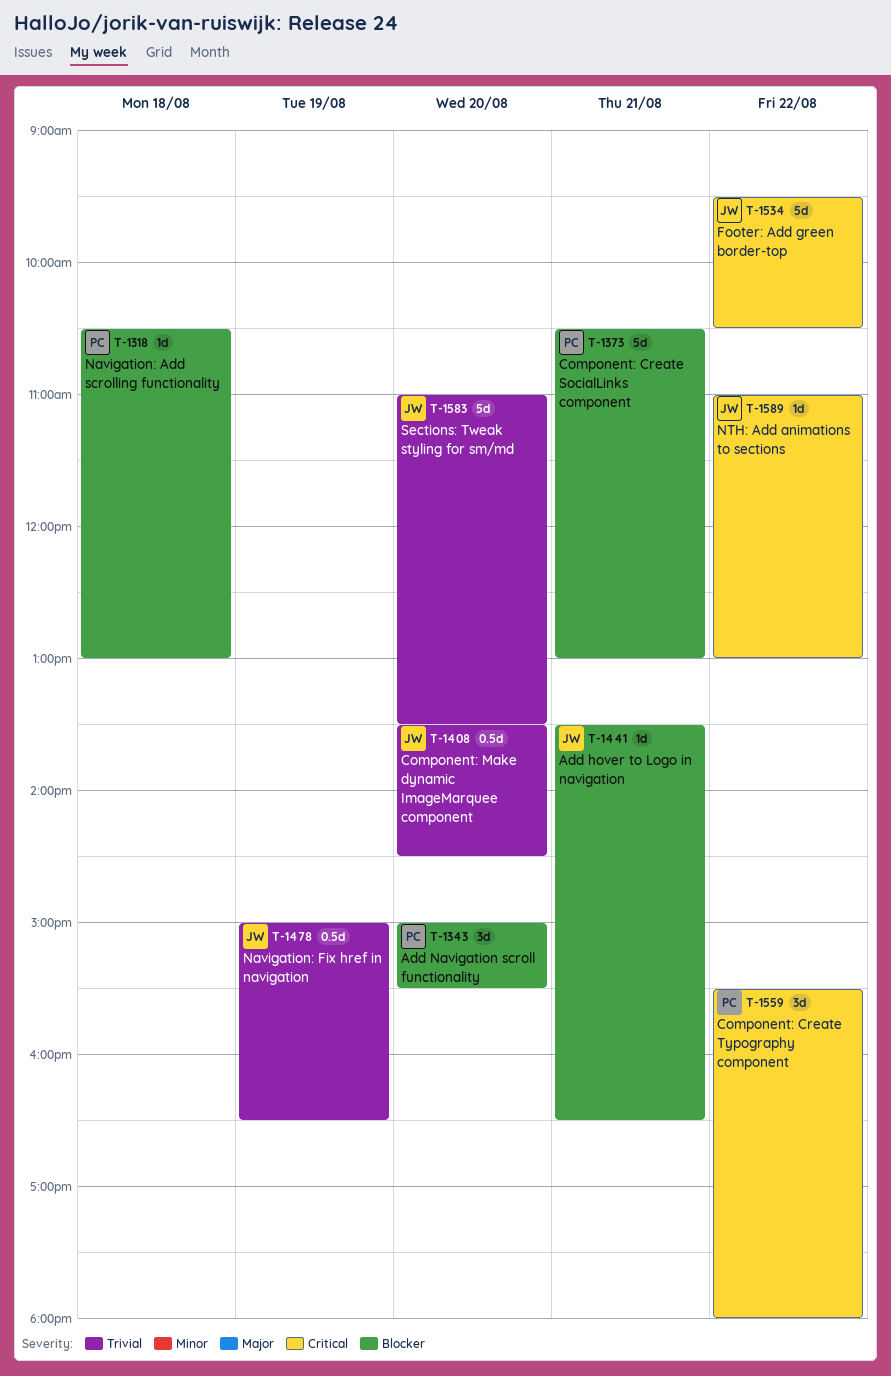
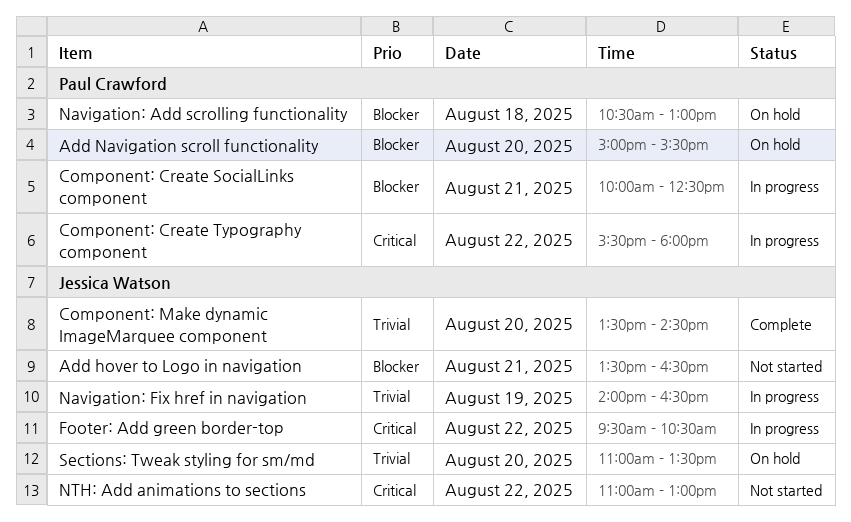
Component: Create SocialLinks component, begins: 10:30 -> 10:00
Component: Create SocialLinks component, ends: 13:00 -> 12:30
Navigation: Fix href in navigation, begins: 15:00 -> 14:00

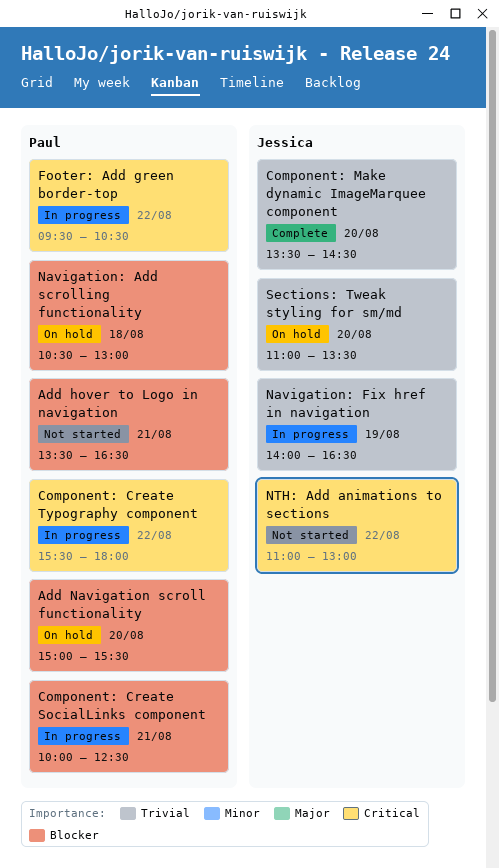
Add hover to Logo in navigation, owner: Jessica Watson -> Paul Crawford
Footer: Add green border-top, owner: Jessica Watson -> Paul Crawford

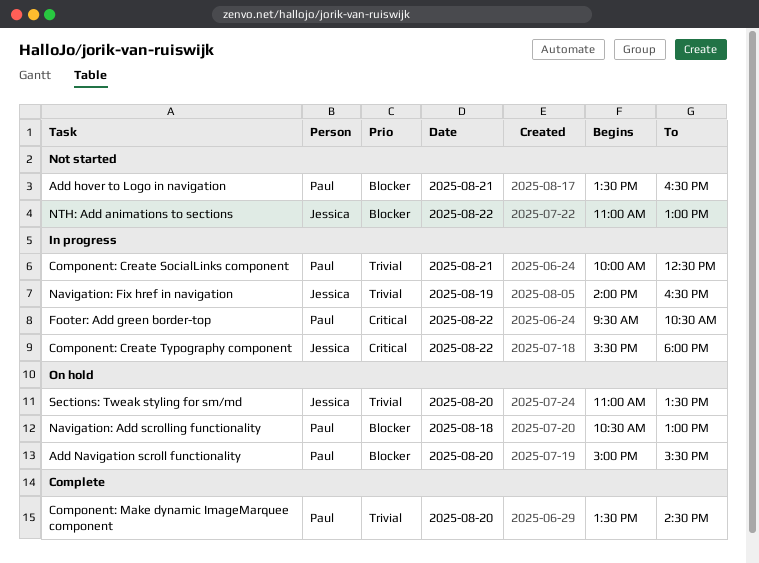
Component: Create SocialLinks component, priority: Blocker -> Trivial
Component: Create Typography component, owner: Paul -> Jessica
Component: Make dynamic ImageMarquee component, owner: Jessica -> Paul
NTH: Add animations to sections, priority: Critical -> Blocker

